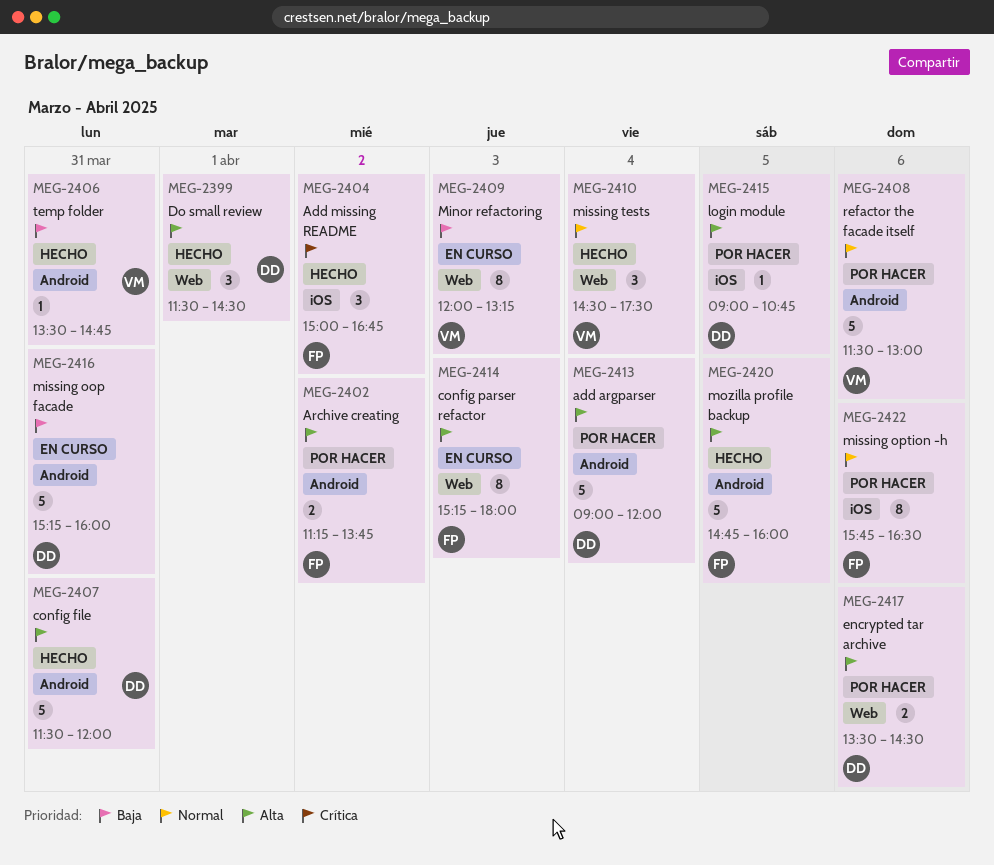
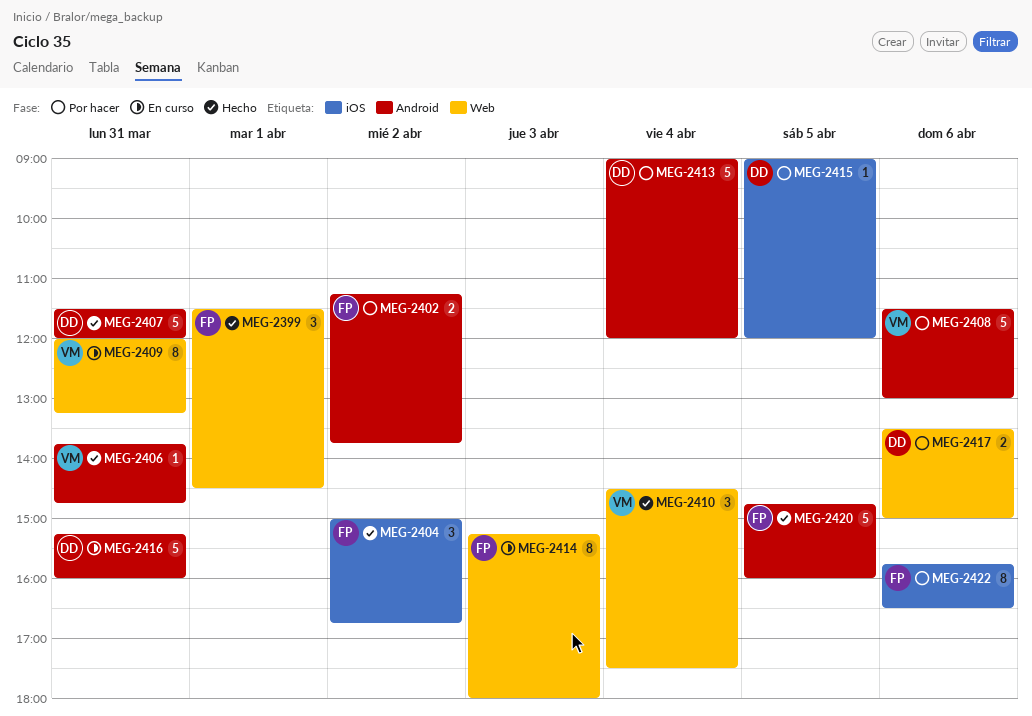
MEG-2399, owner: DD -> FP
MEG-2406, begins: 13:30 -> 13:45
MEG-2409, day: Apr 3 -> Mar 31
MEG-2415, ends: 10:45 -> 12:00
MEG-2417, ends: 14:30 -> 15:00

